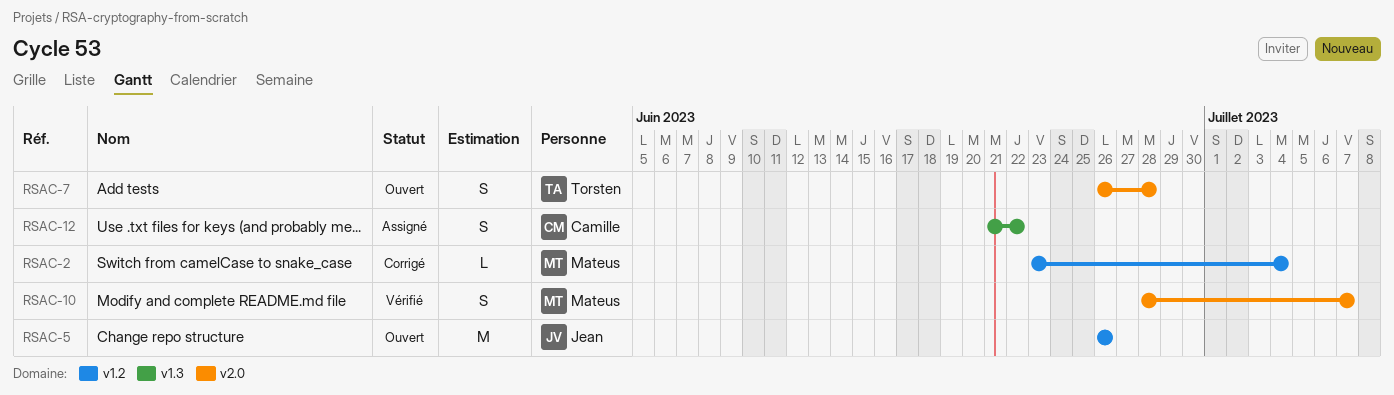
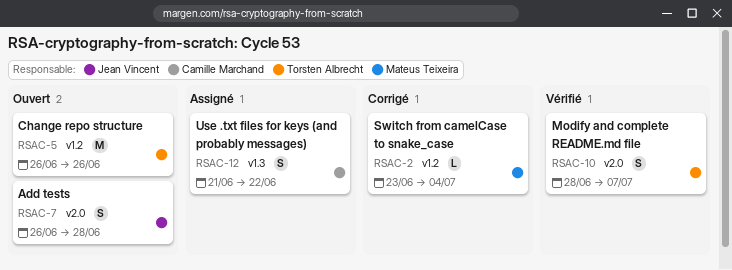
RSAC-5, owner: Jean Vincent -> Torsten Albrecht
RSAC-7, owner: Torsten Albrecht -> Jean Vincent
RSAC-10, owner: Mateus Teixeira -> Torsten Albrecht

